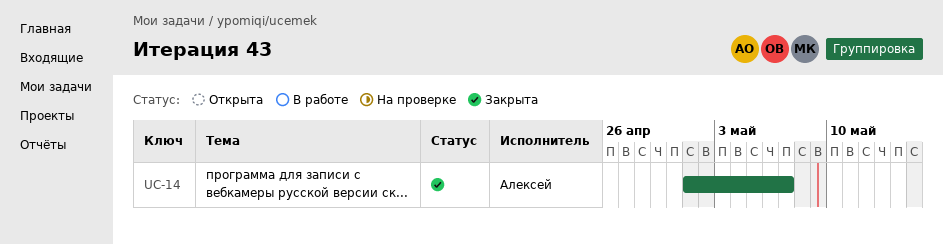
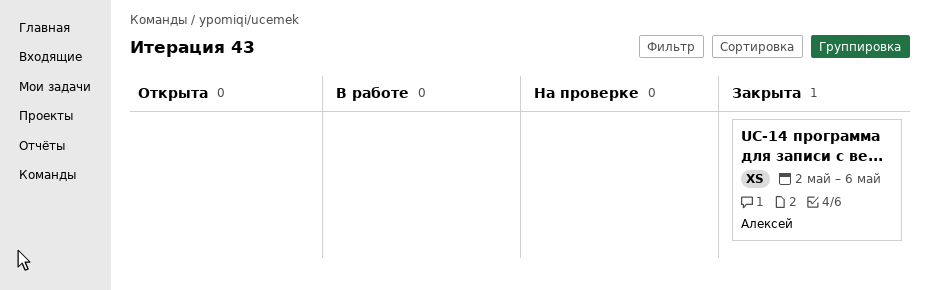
UC-14, start: May 1 -> May 2
UC-14, due: May 7 -> May 6

